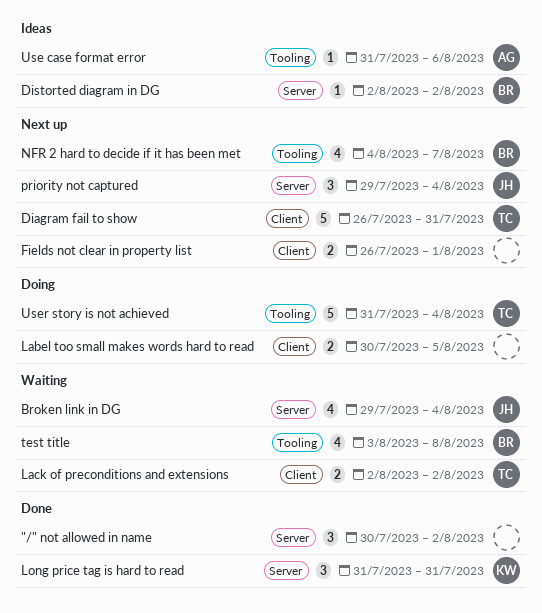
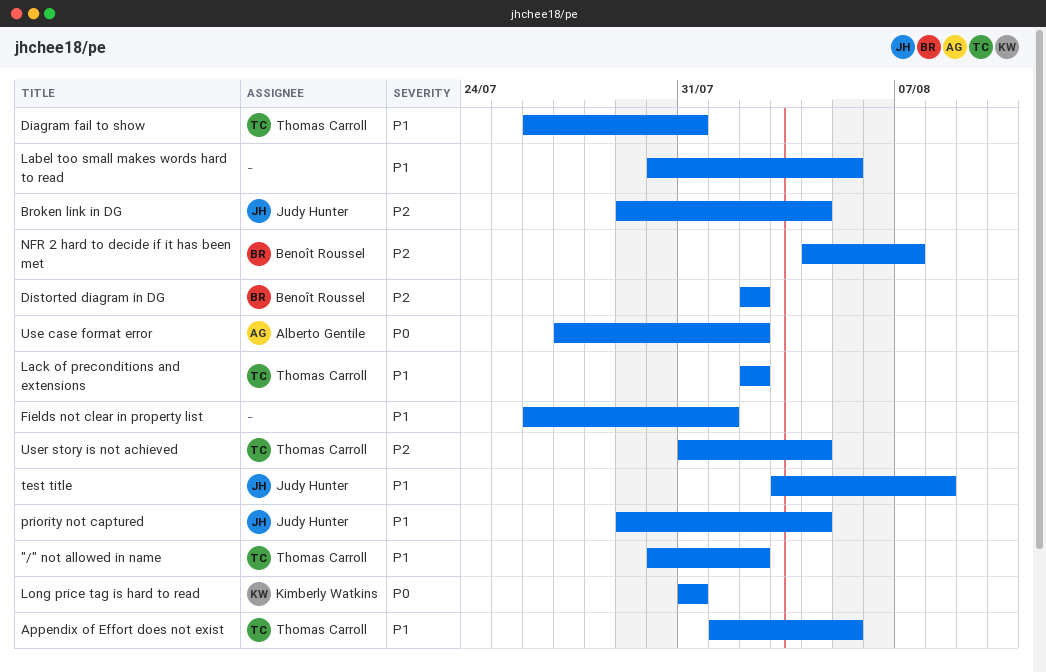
"/" not allowed in name, owner: none -> Thomas Carroll
Appendix of Effort does not exist: none -> present
test title, owner: Benoît Roussel -> Judy Hunter
Use case format error, start: Jul 31 -> Jul 27
Use case format error, due: Aug 6 -> Aug 2

